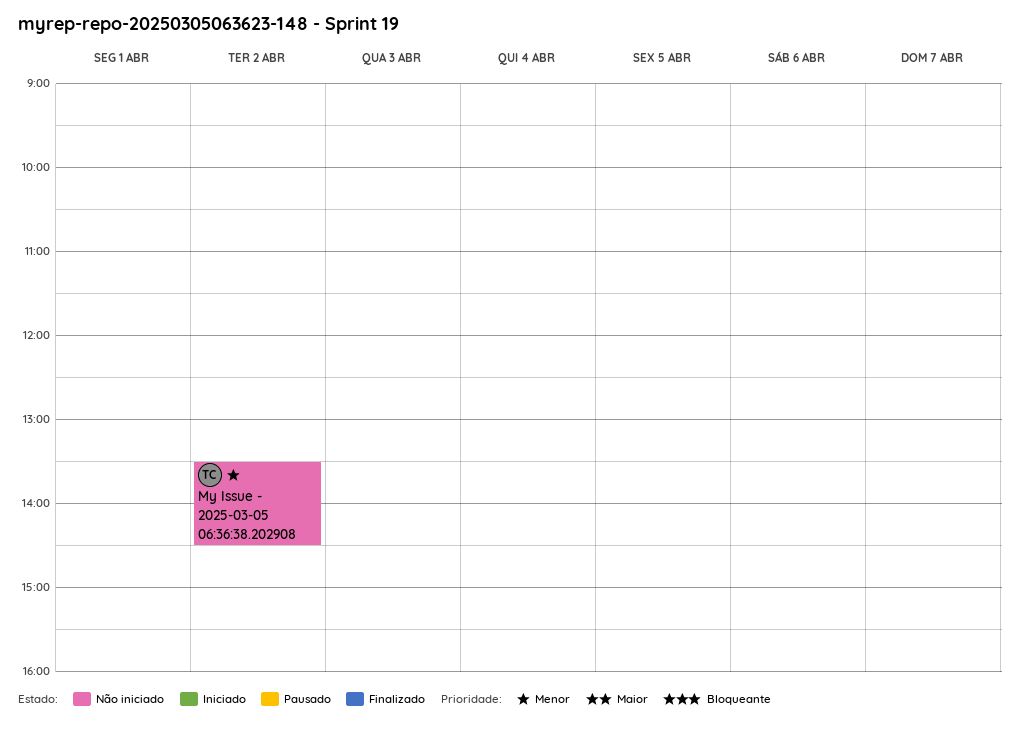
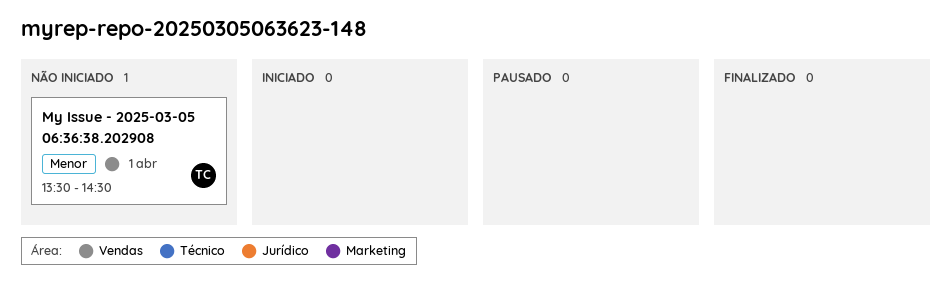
My Issue - 2025-03-05 06:36:38.202908, day: Apr 2 -> Apr 1

